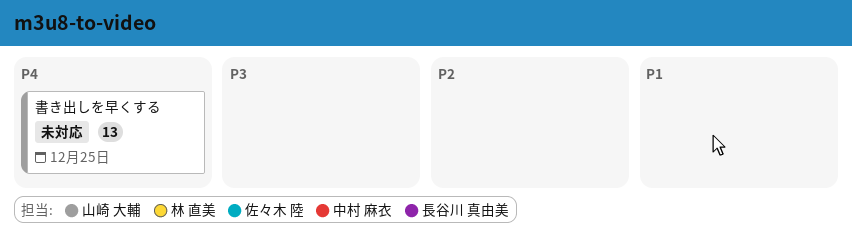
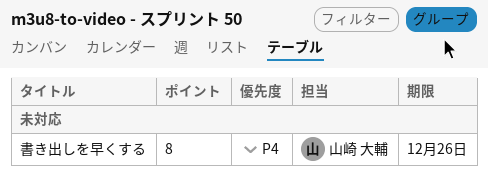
書き出しを早くする, estimate: 13 -> 8
書き出しを早くする, due: Dec 25 -> Dec 26

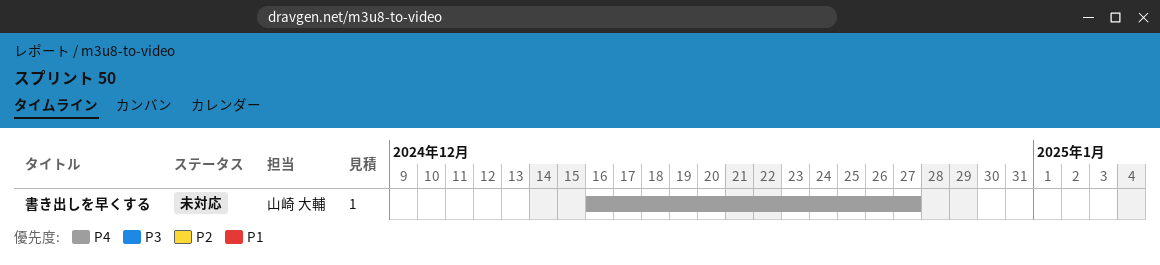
書き出しを早くする, estimate: 8 -> 1
書き出しを早くする, due: Dec 26 -> Dec 27

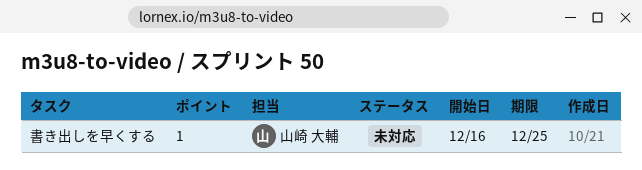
書き出しを早くする, due: Dec 27 -> Dec 25

